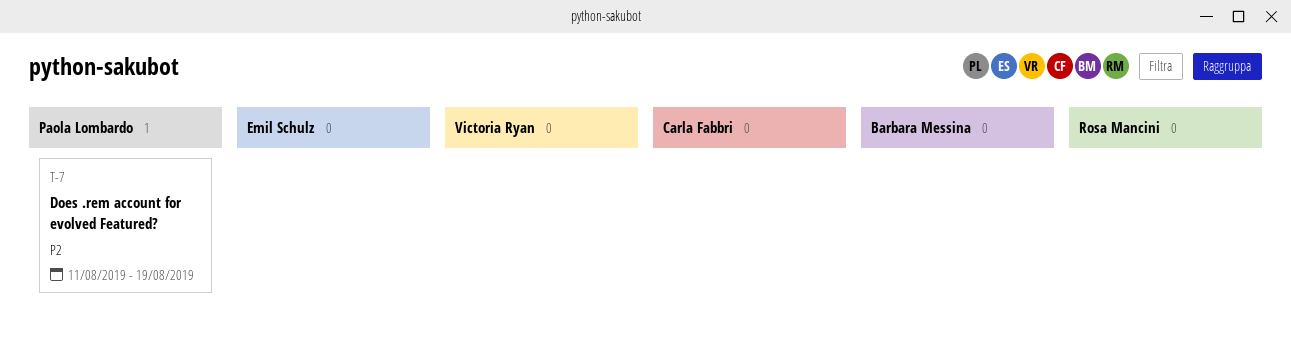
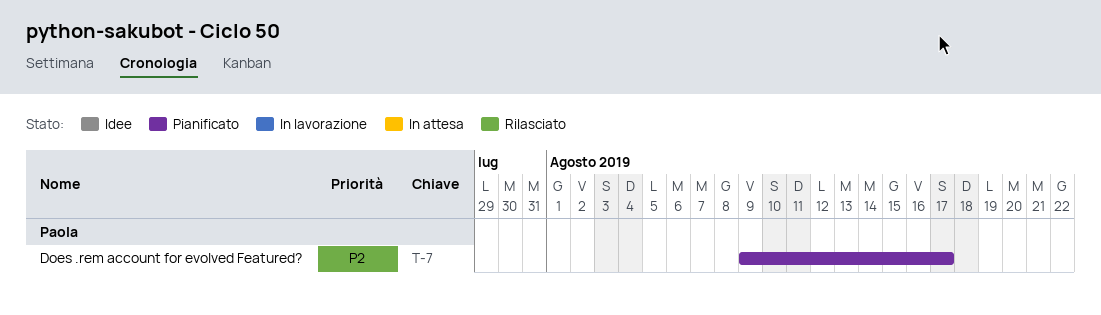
T-7, start: Aug 11 -> Aug 9
T-7, due: Aug 19 -> Aug 17

